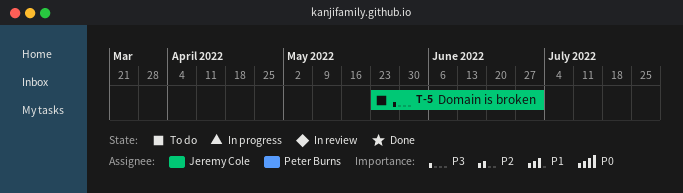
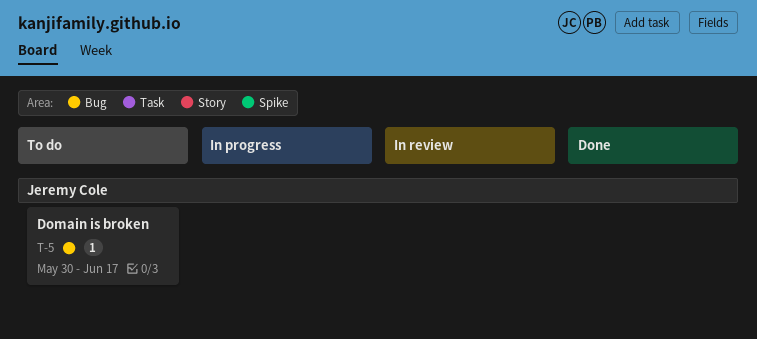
T-5, start: May 23 -> May 30
T-5, due: Jul 1 -> Jun 17

